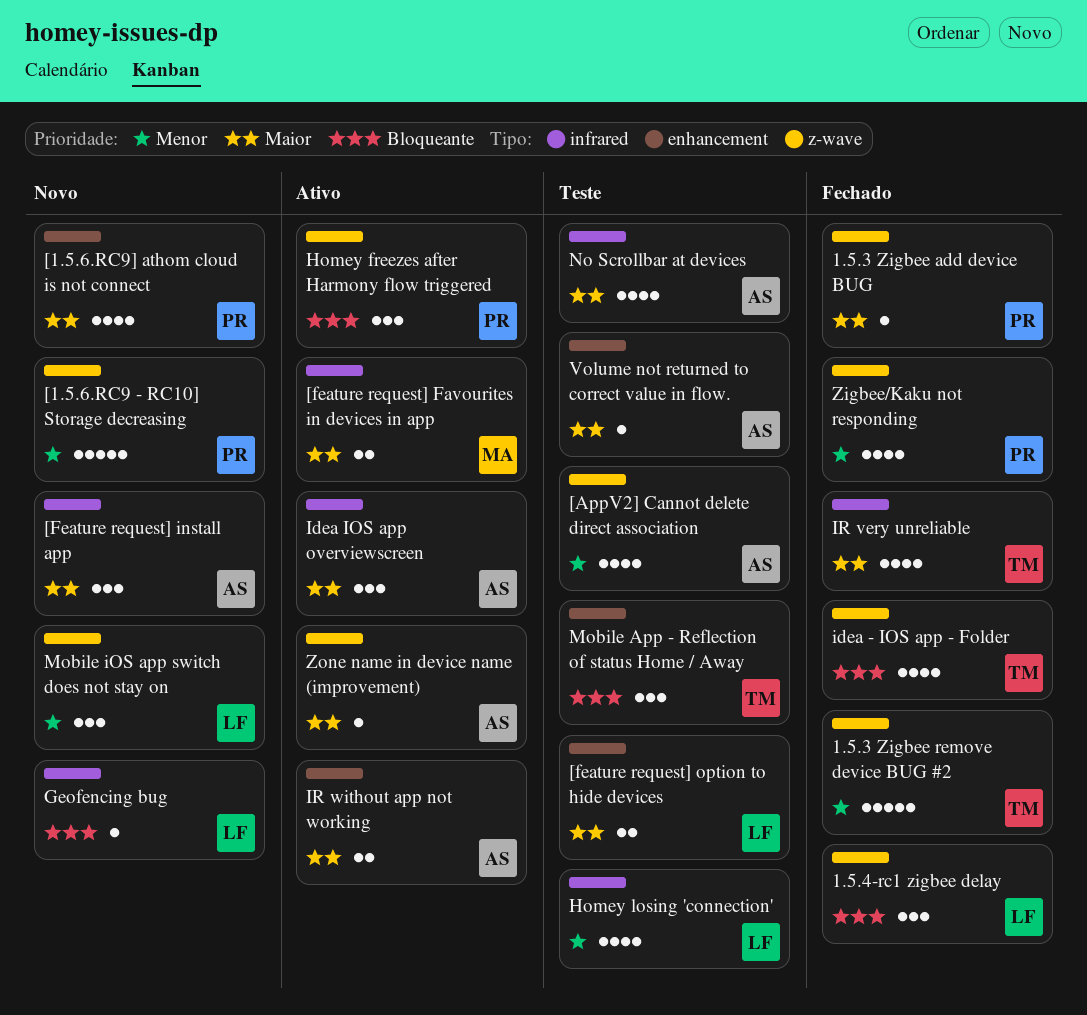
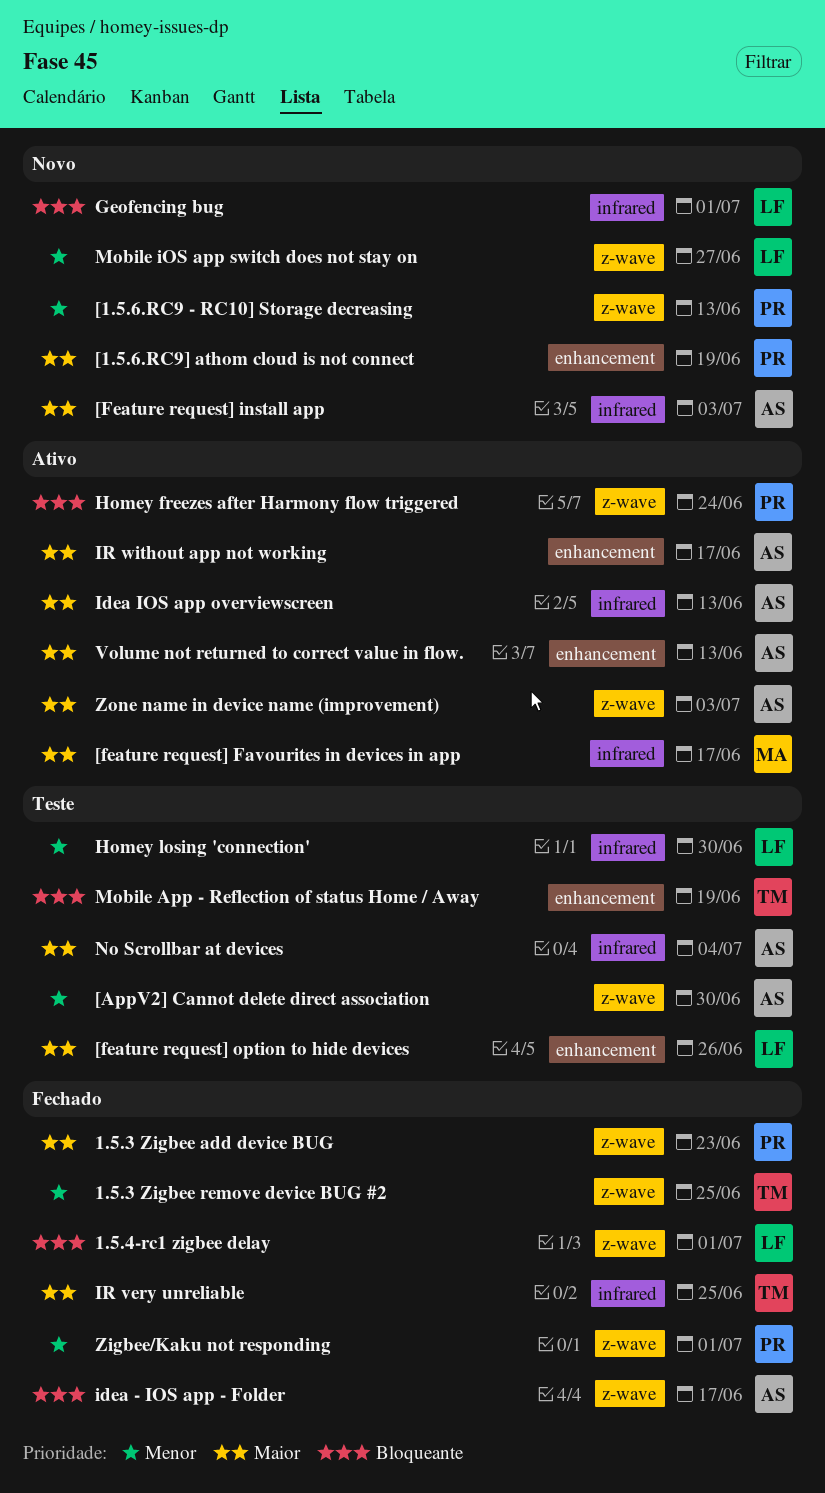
idea - IOS app - Folder, owner: TM -> AS
Volume not returned to correct value in flow., status: Teste -> Ativo

